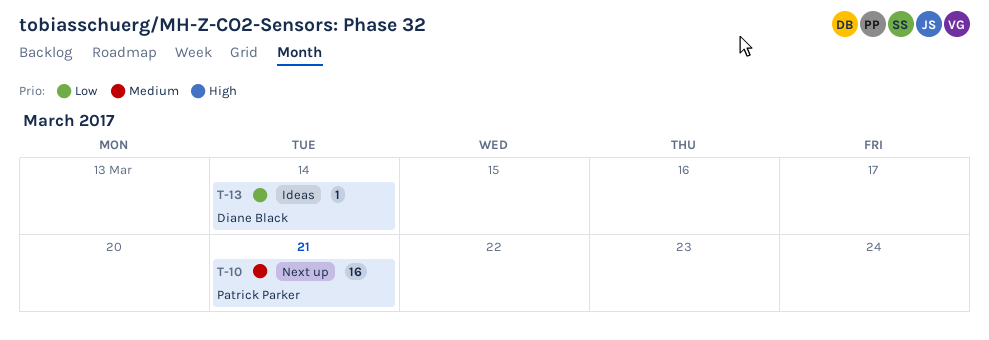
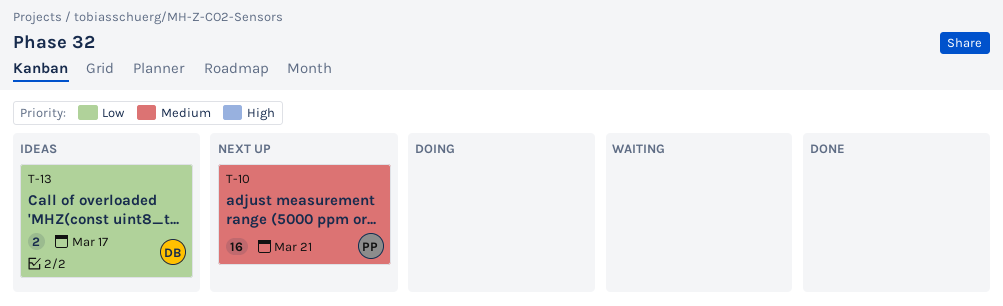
T-13, estimate: 1 -> 2
T-13, due: Mar 14 -> Mar 17

